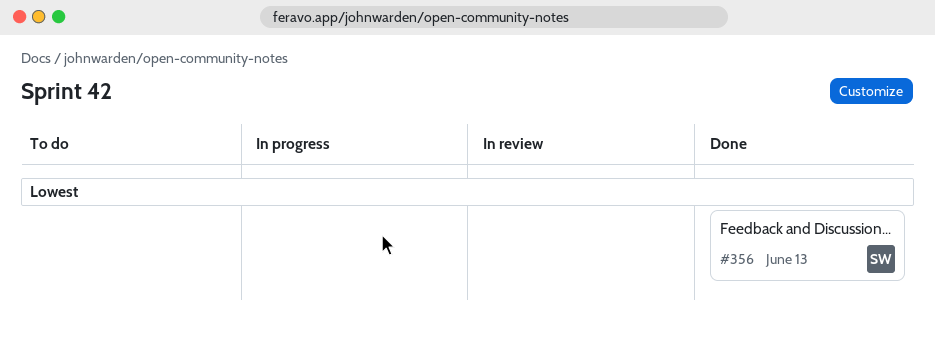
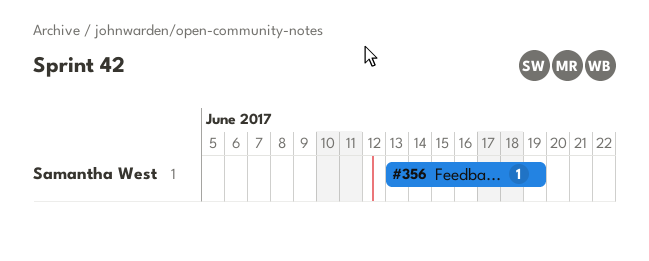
#356, due: Jun 13 -> Jun 19

